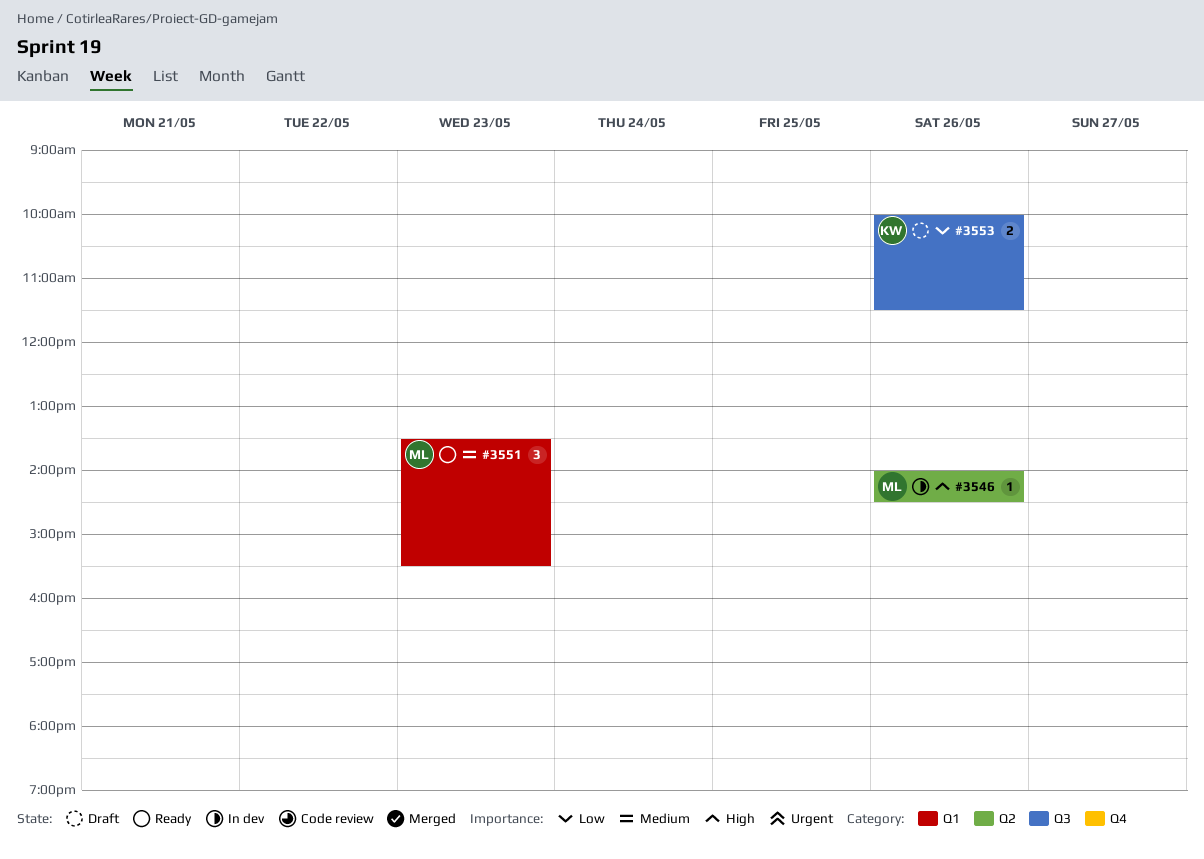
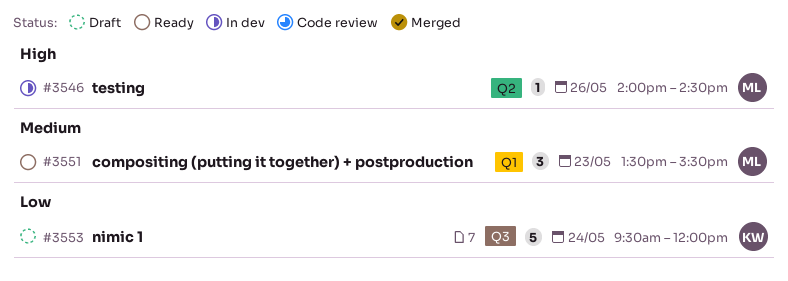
#3553, estimate: 2 -> 5
#3553, day: May 26 -> May 24
#3553, begins: 10:00 -> 09:30
#3553, ends: 11:30 -> 12:00

